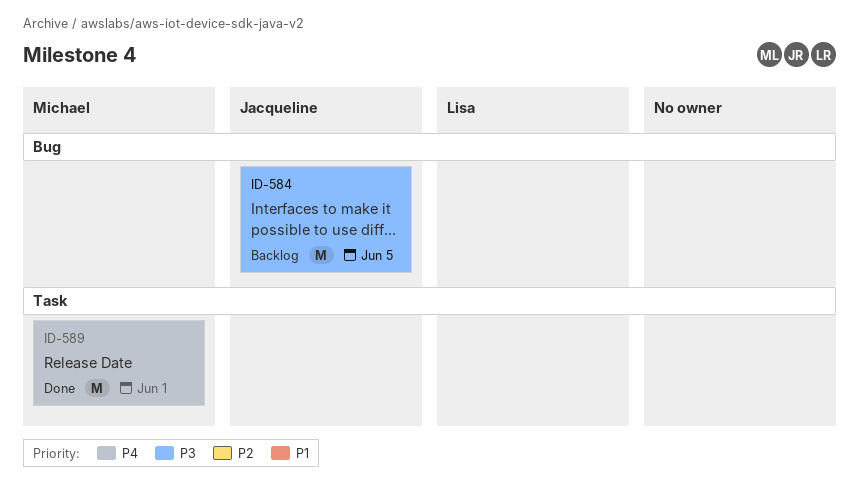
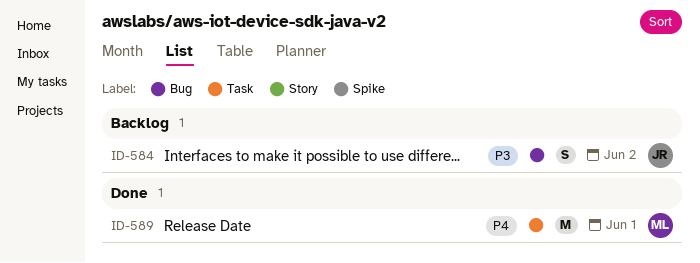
ID-584, estimate: M -> S
ID-584, due: Jun 5 -> Jun 2

